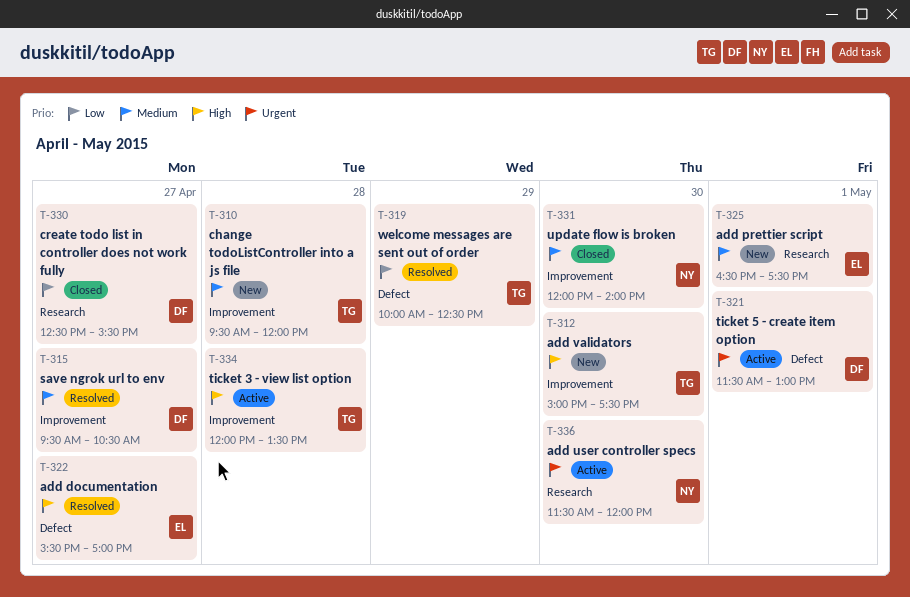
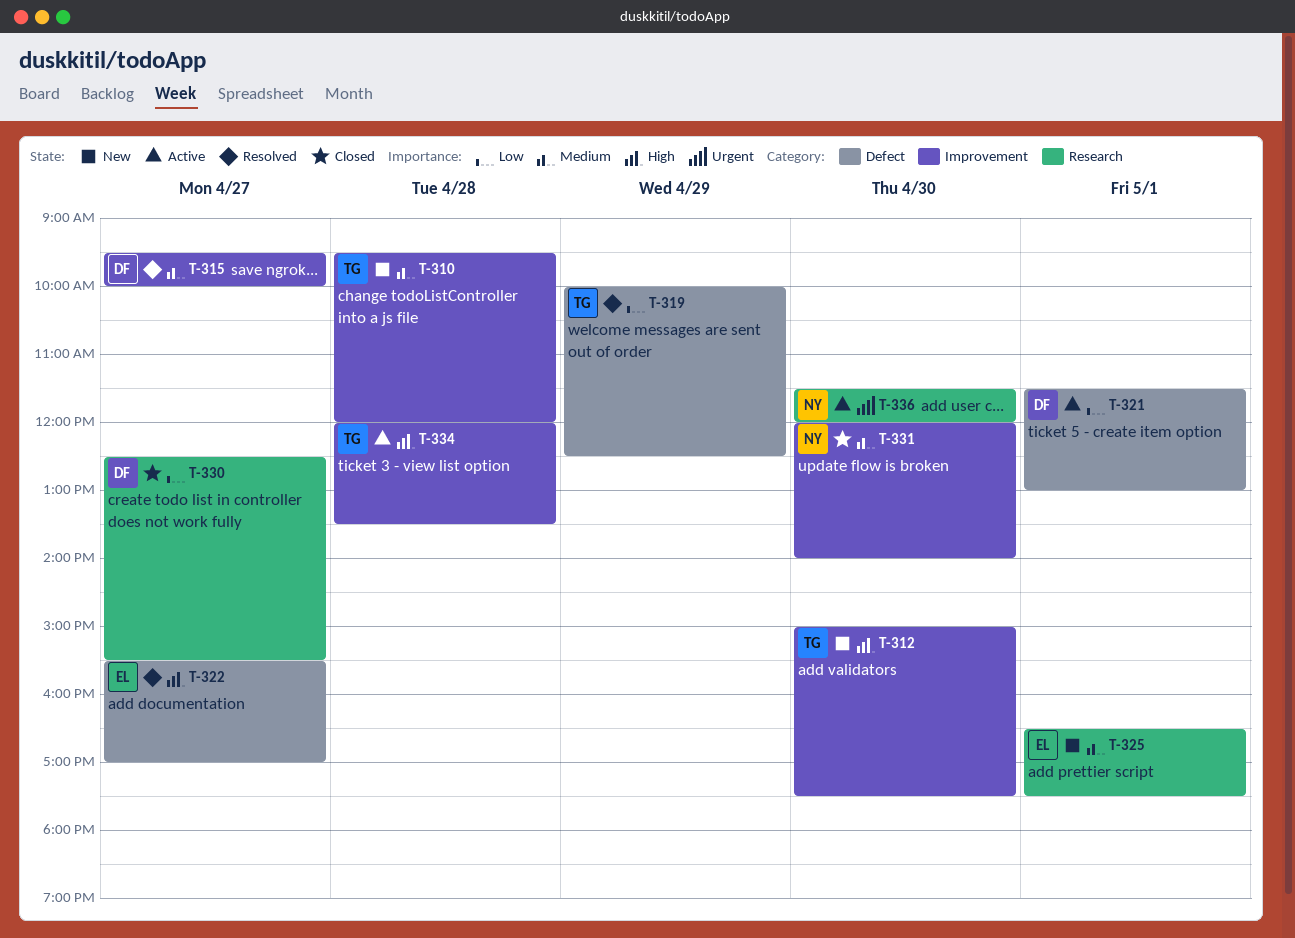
T-315, ends: 10:30 -> 10:00
T-321, priority: Urgent -> Low

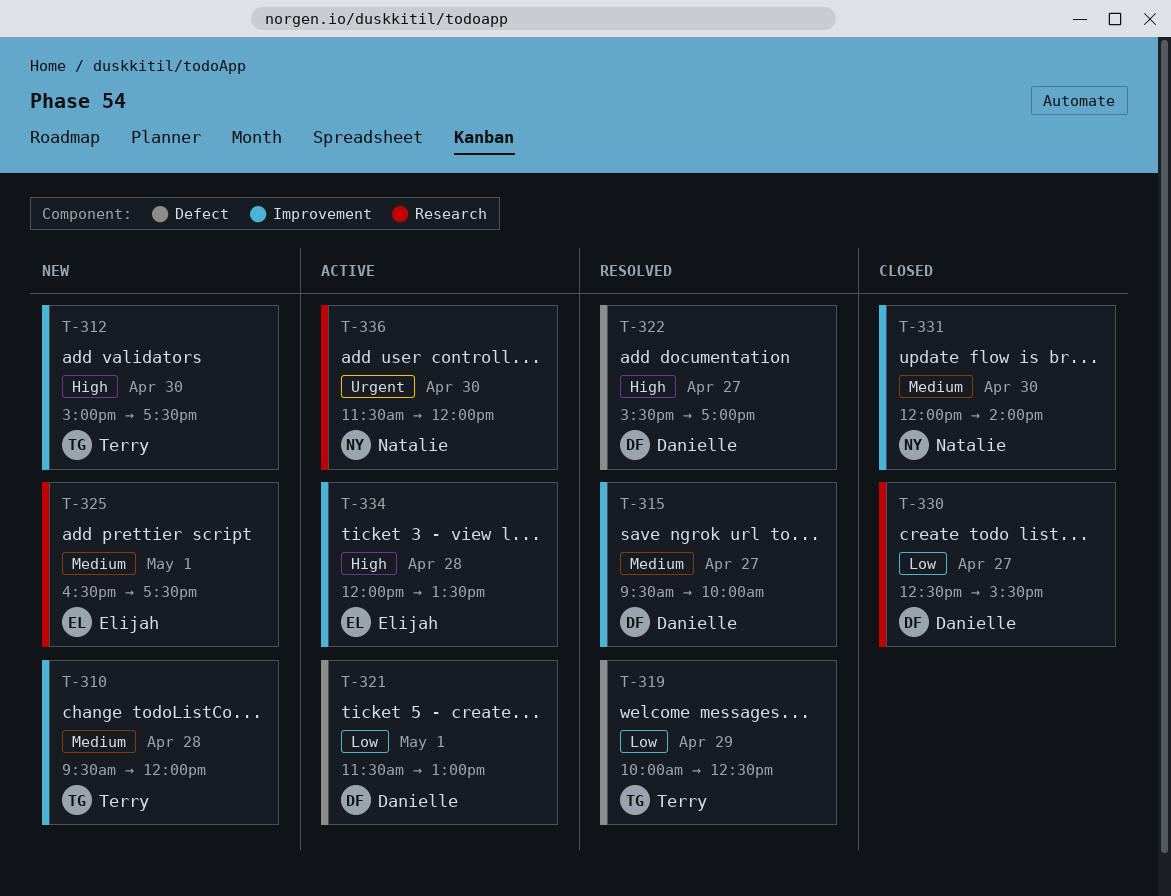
T-322, owner: Elijah -> Danielle
T-334, owner: Terry -> Elijah

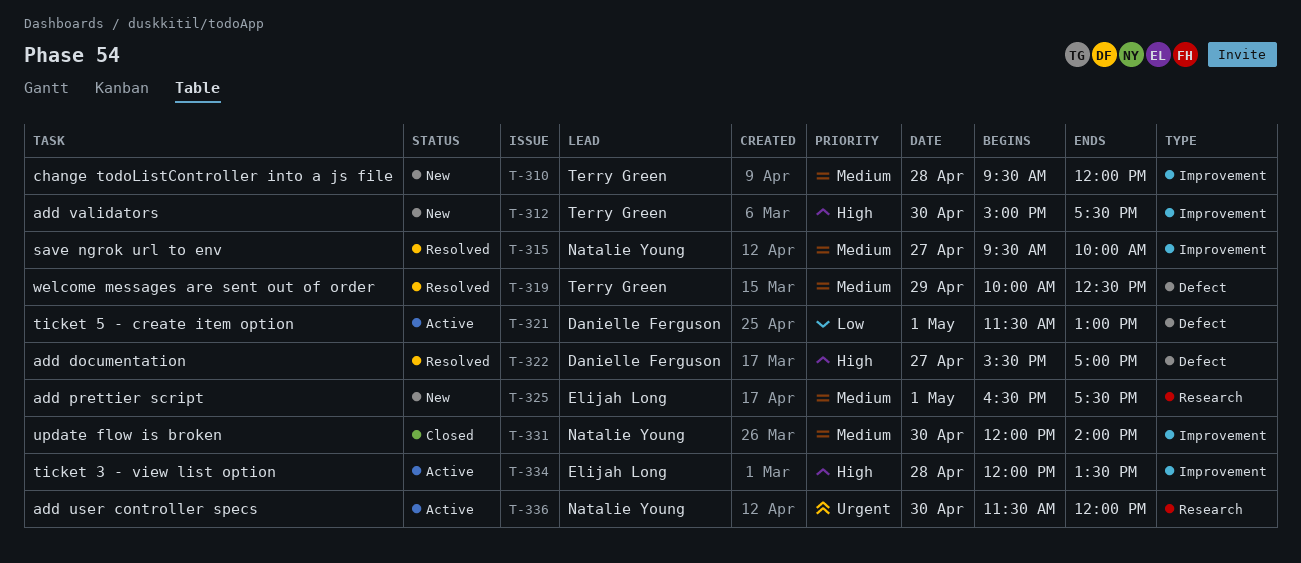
T-315, owner: Danielle Ferguson -> Natalie Young
T-319, priority: Low -> Medium
T-330: present -> none

